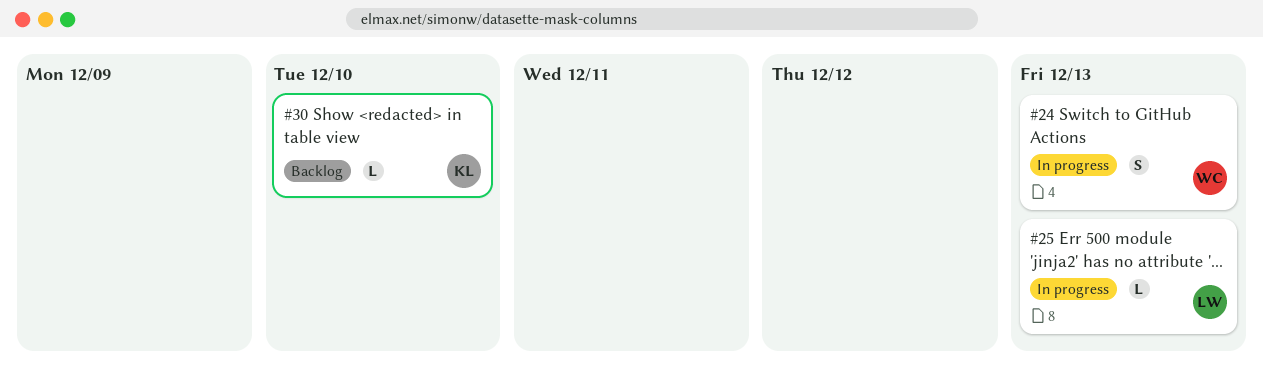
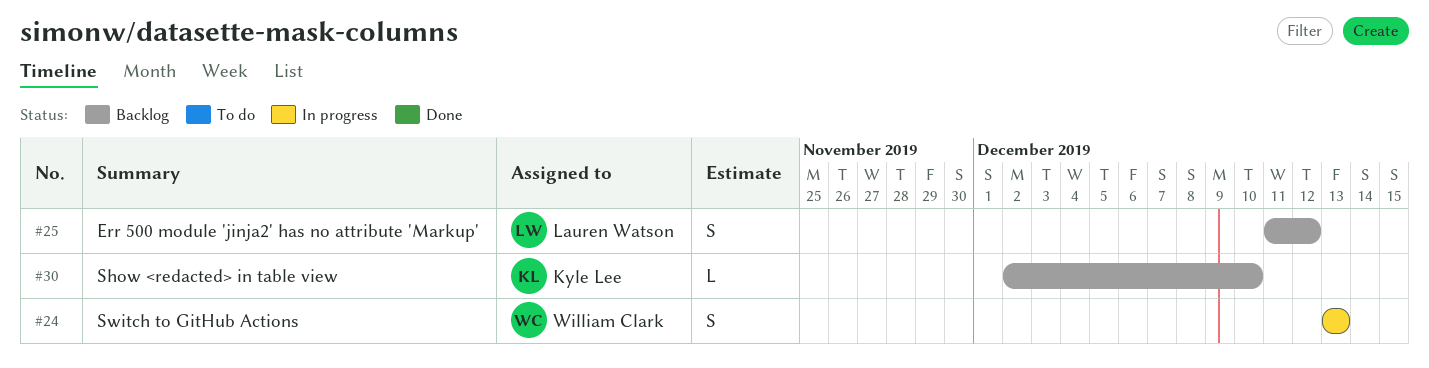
#25, status: In progress -> Backlog
#25, estimate: L -> S
#25, due: Dec 13 -> Dec 12

